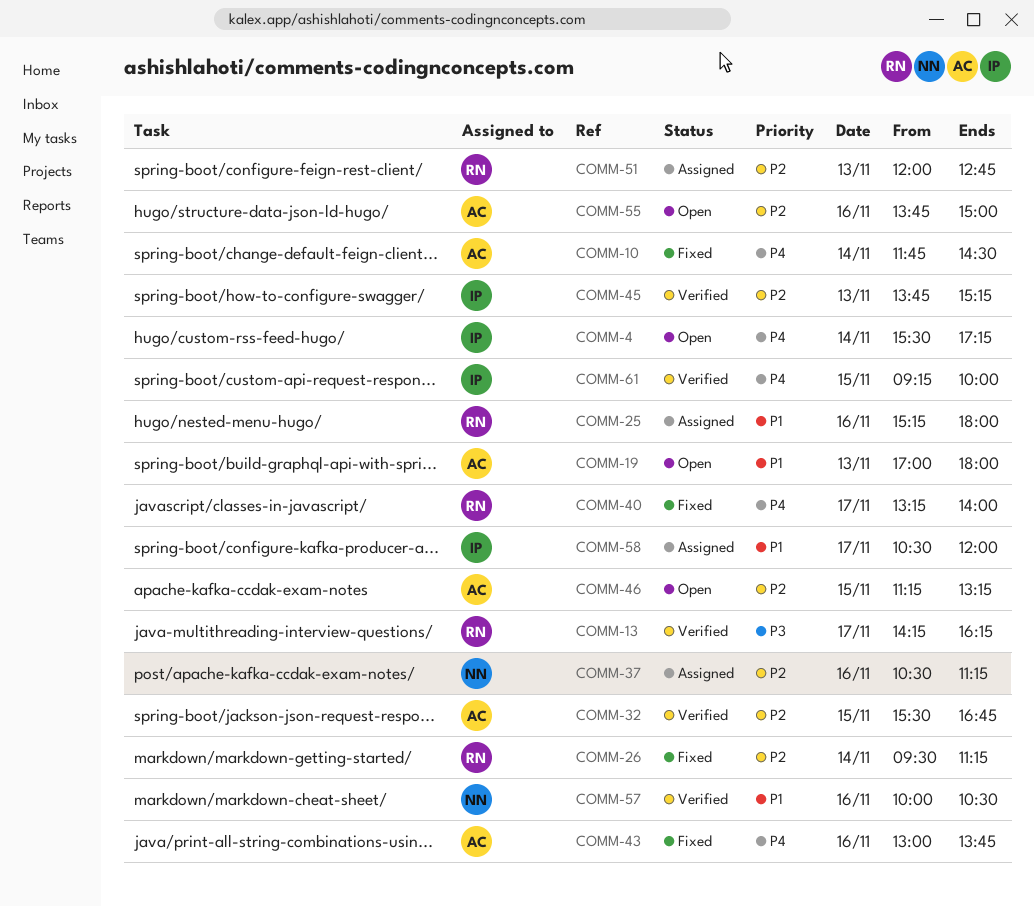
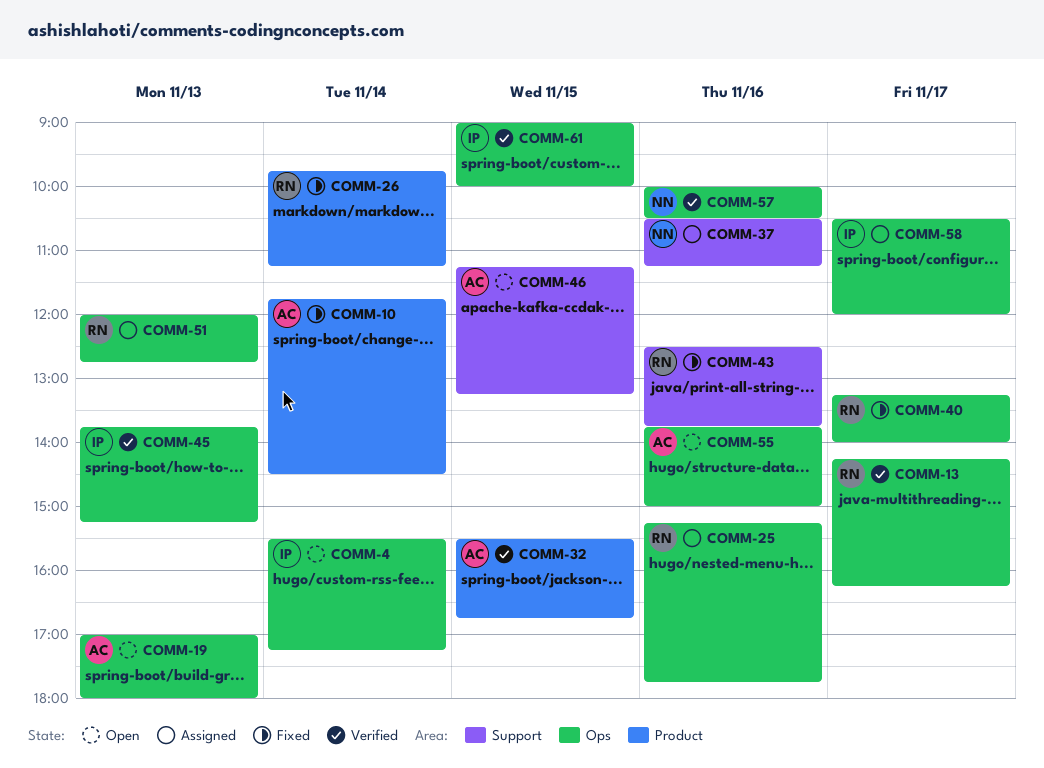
COMM-25, ends: 18:00 -> 17:45
COMM-26, begins: 09:30 -> 09:45
COMM-43, owner: AC -> RN
COMM-43, begins: 13:00 -> 12:30
COMM-61, begins: 09:15 -> 09:00

